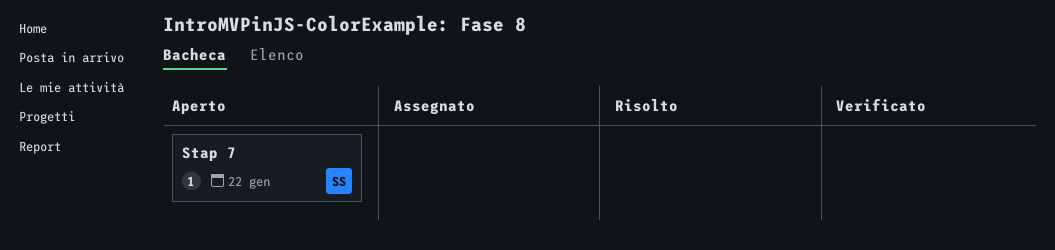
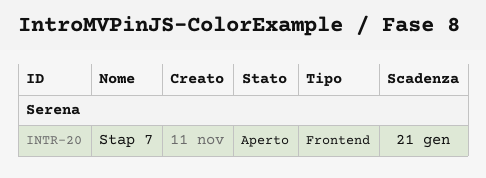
Stap 7, due: Jan 22 -> Jan 21

